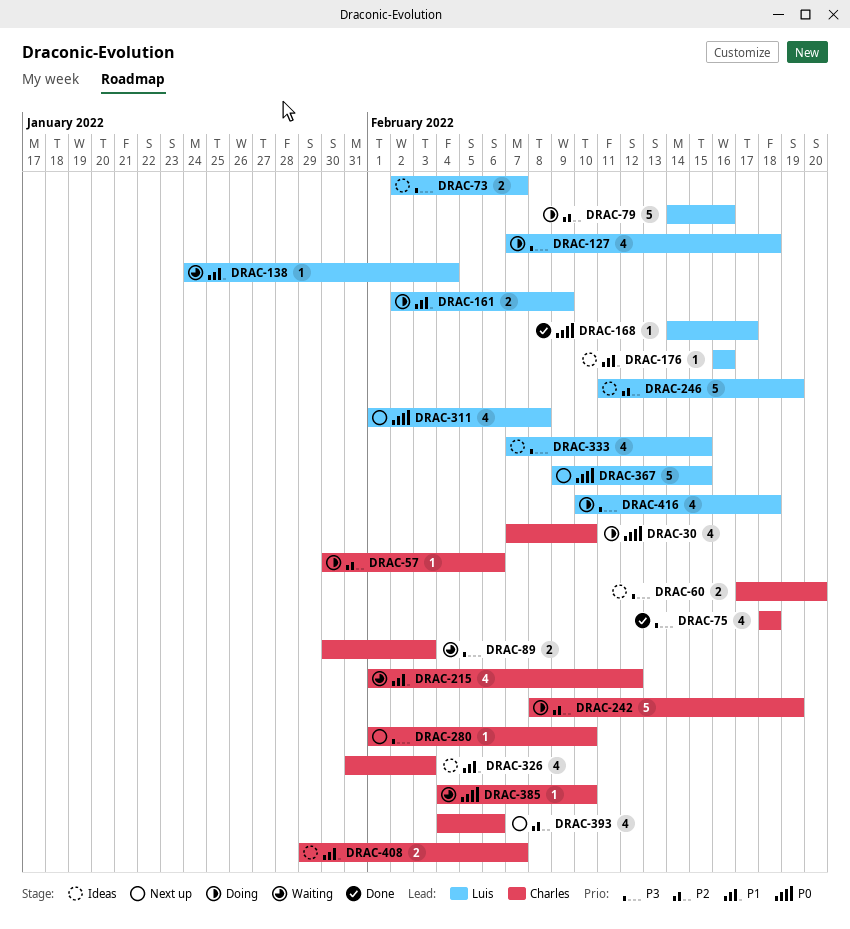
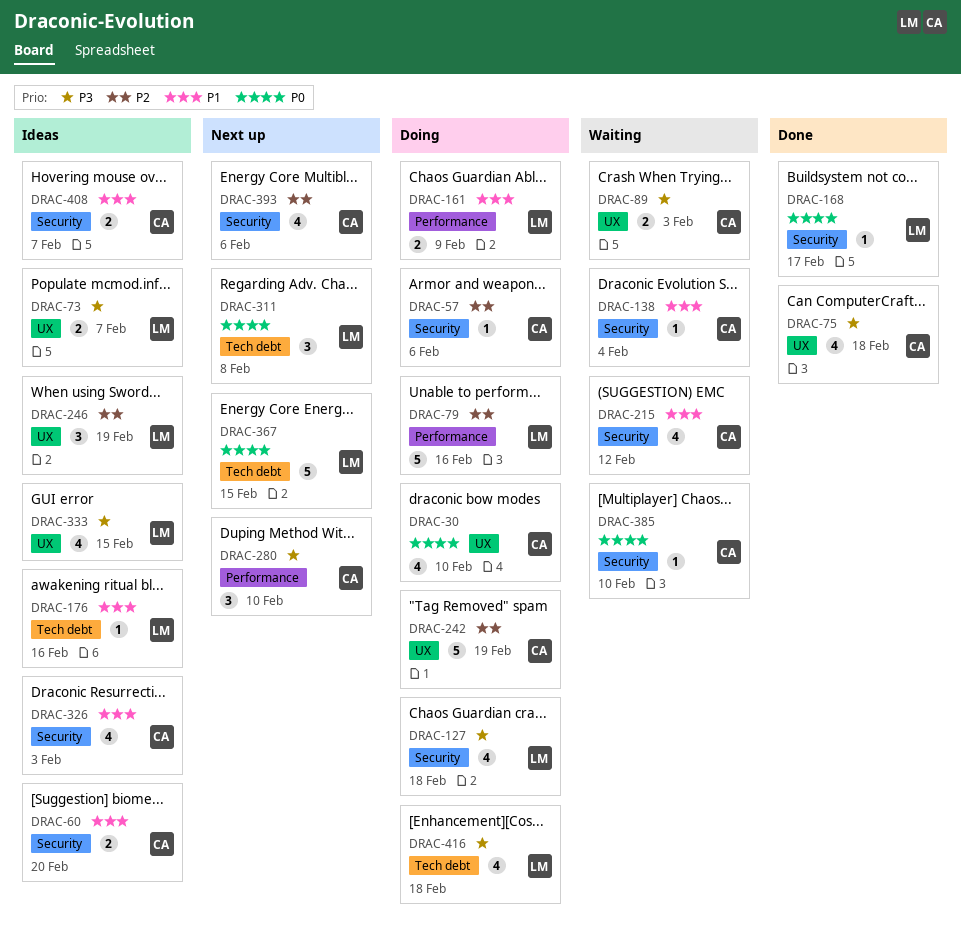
DRAC-60, priority: P3 -> P1
DRAC-138, owner: Luis -> Charles
DRAC-246, estimate: 5 -> 3
DRAC-280, estimate: 1 -> 3
DRAC-311, estimate: 4 -> 3

